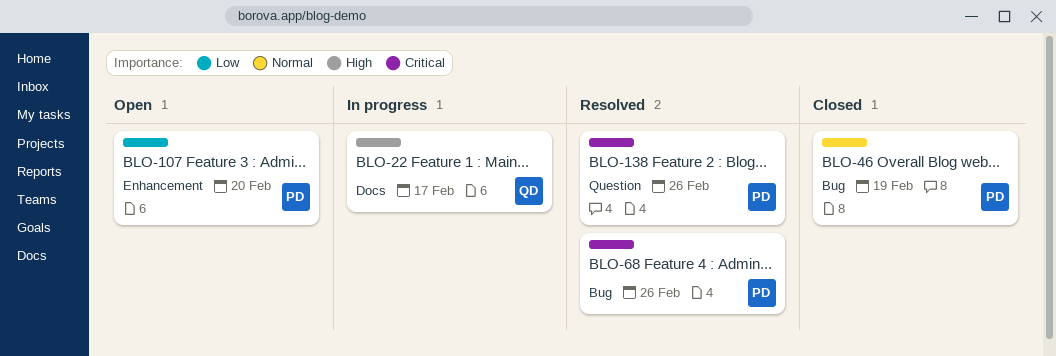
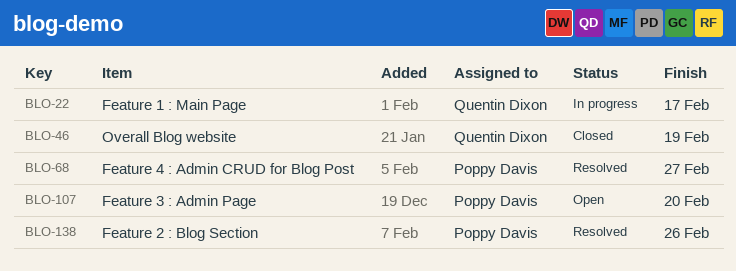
BLO-46, owner: Poppy Davis -> Quentin Dixon
BLO-68, due: Feb 26 -> Feb 27

